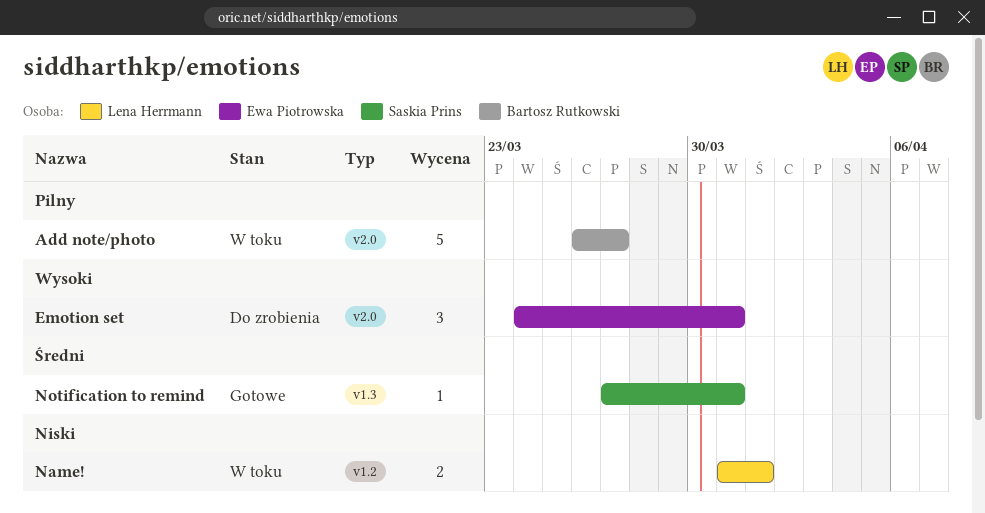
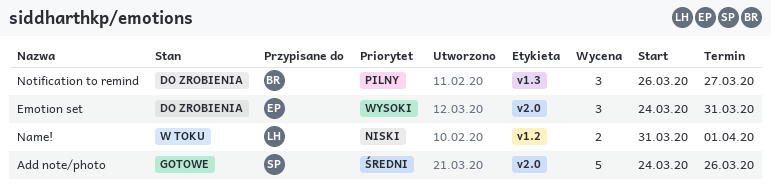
Add note/photo, status: W toku -> Gotowe
Add note/photo, owner: Bartosz Rutkowski -> Saskia Prins
Add note/photo, priority: Pilny -> Średni
Add note/photo, start: Mar 26 -> Mar 24
Add note/photo, due: Mar 27 -> Mar 26
Notification to remind, status: Gotowe -> Do zrobienia
Notification to remind, owner: Saskia Prins -> Bartosz Rutkowski
Notification to remind, priority: Średni -> Pilny
Notification to remind, estimate: 1 -> 3
Notification to remind, start: Mar 27 -> Mar 26
Notification to remind, due: Mar 31 -> Mar 27

